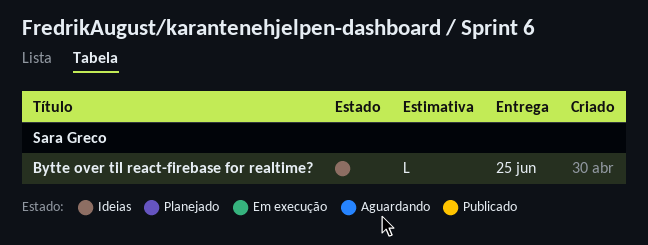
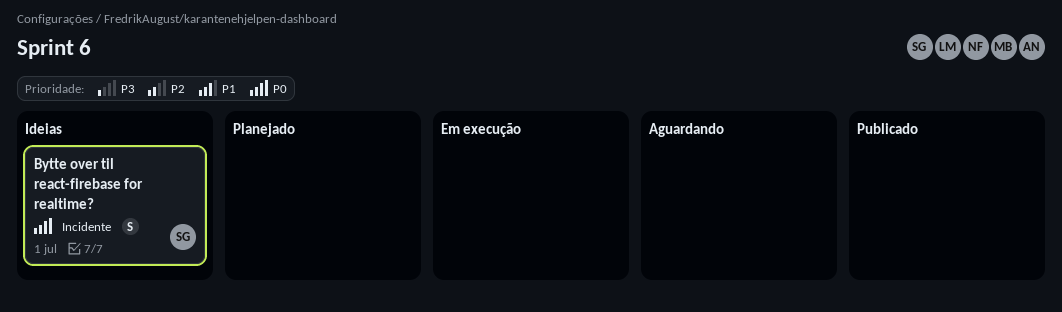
Bytte over til react-firebase for realtime?, estimate: L -> S
Bytte over til react-firebase for realtime?, due: Jun 25 -> Jul 1

